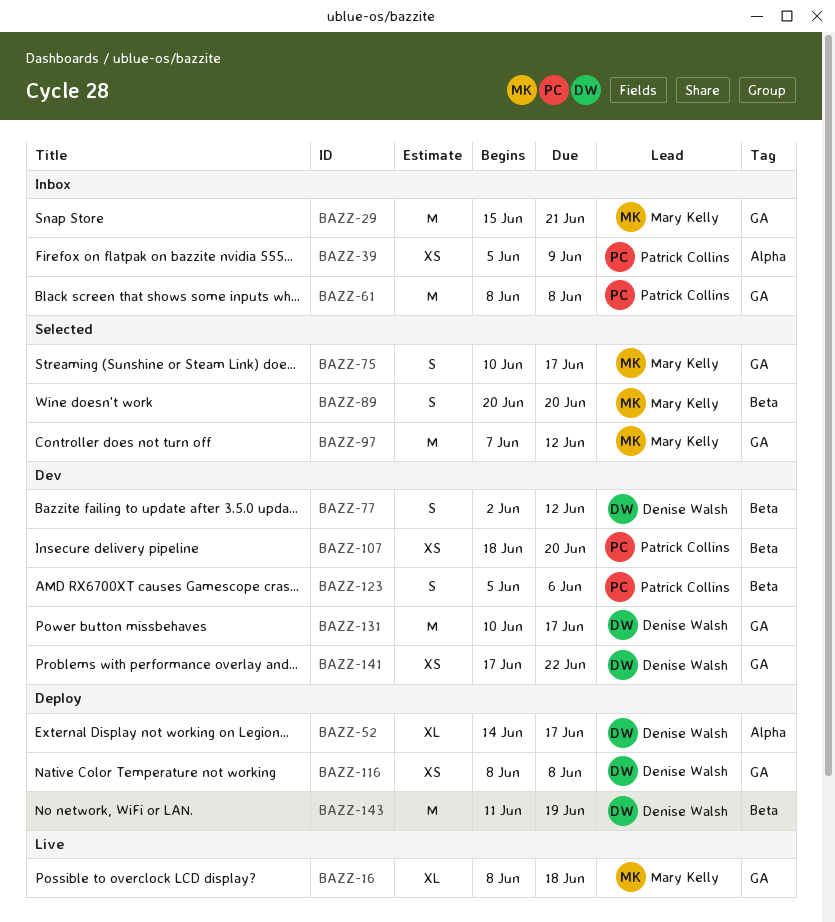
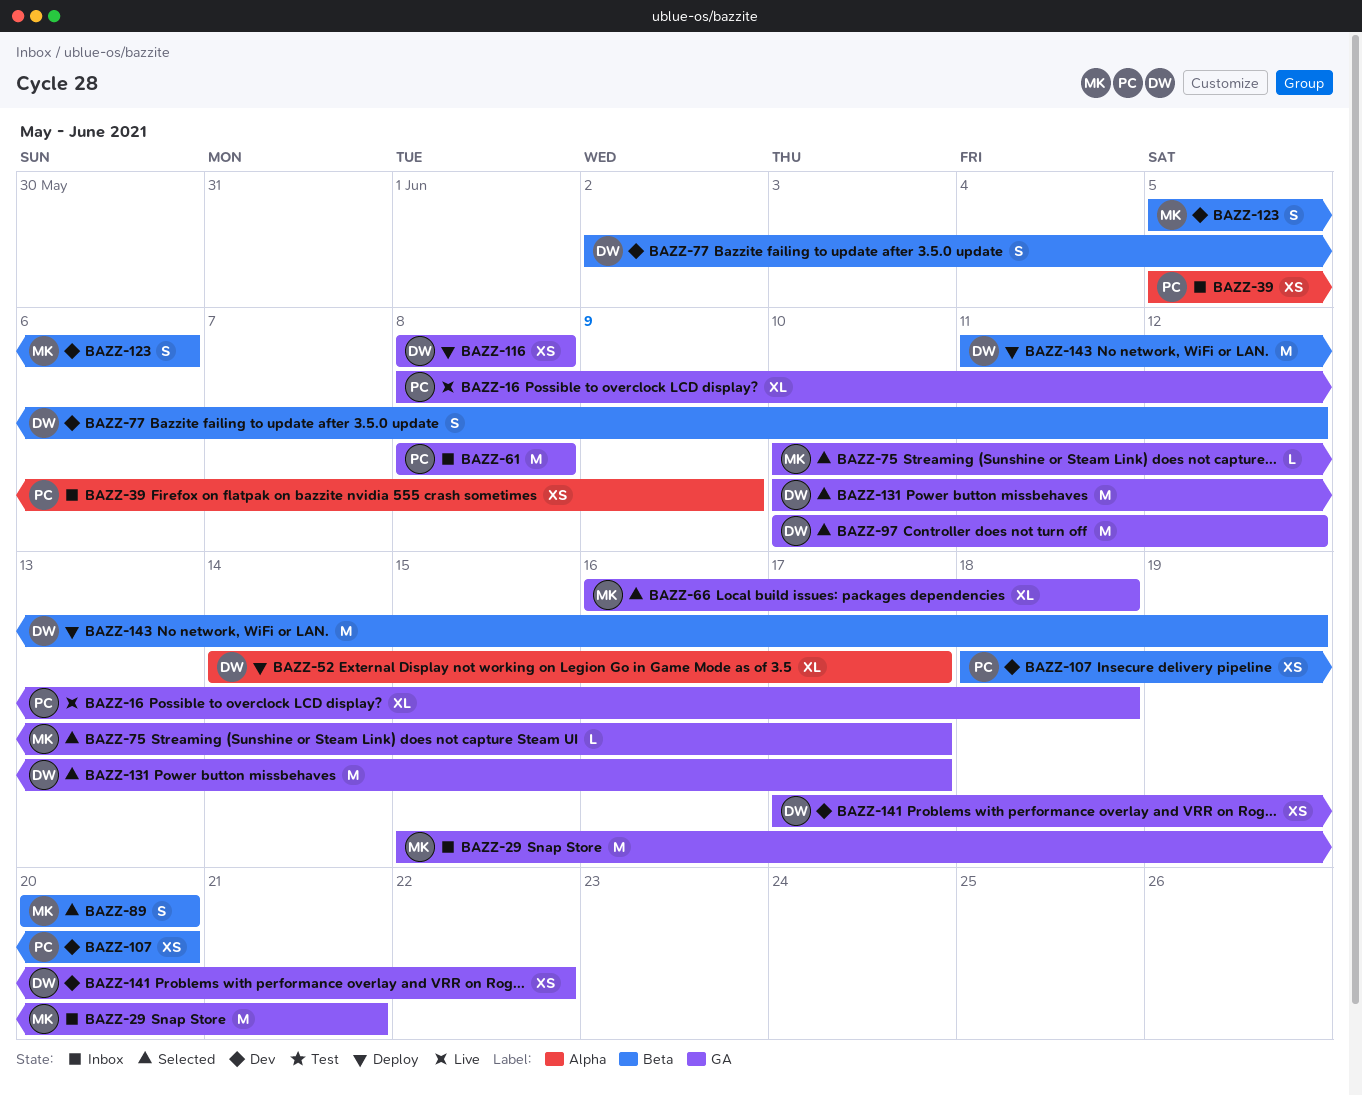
BAZZ-16, owner: Mary Kelly -> Patrick Collins
BAZZ-66: none -> present
BAZZ-75, estimate: S -> L
BAZZ-97, owner: Mary Kelly -> Denise Walsh
BAZZ-97, start: Jun 7 -> Jun 10
BAZZ-123, owner: Patrick Collins -> Mary Kelly
BAZZ-131, status: Dev -> Selected

